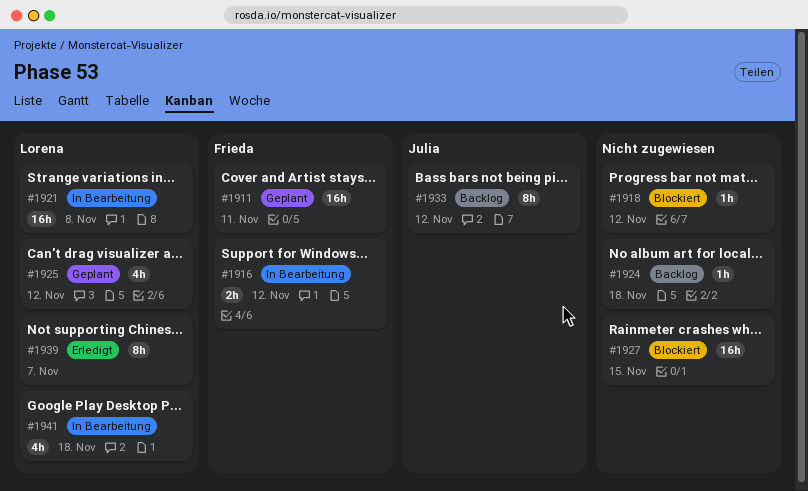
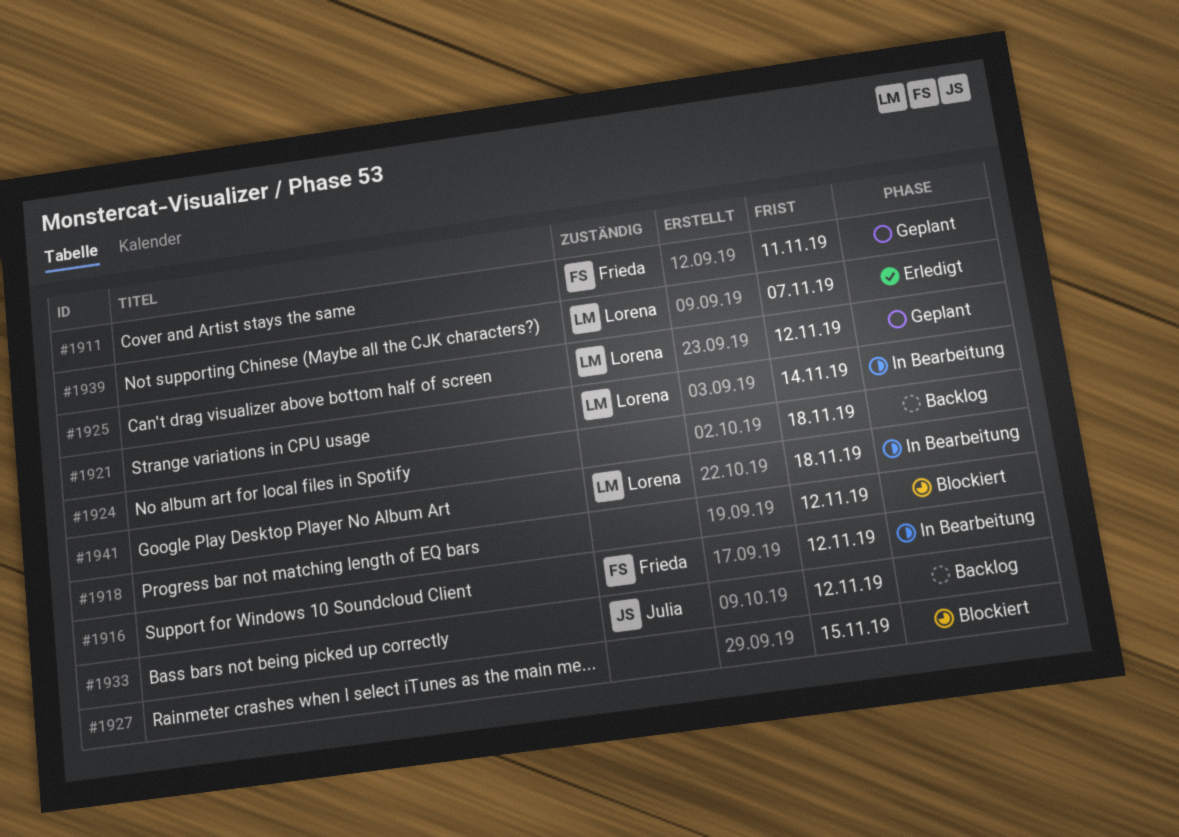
#1921, due: Nov 8 -> Nov 14

